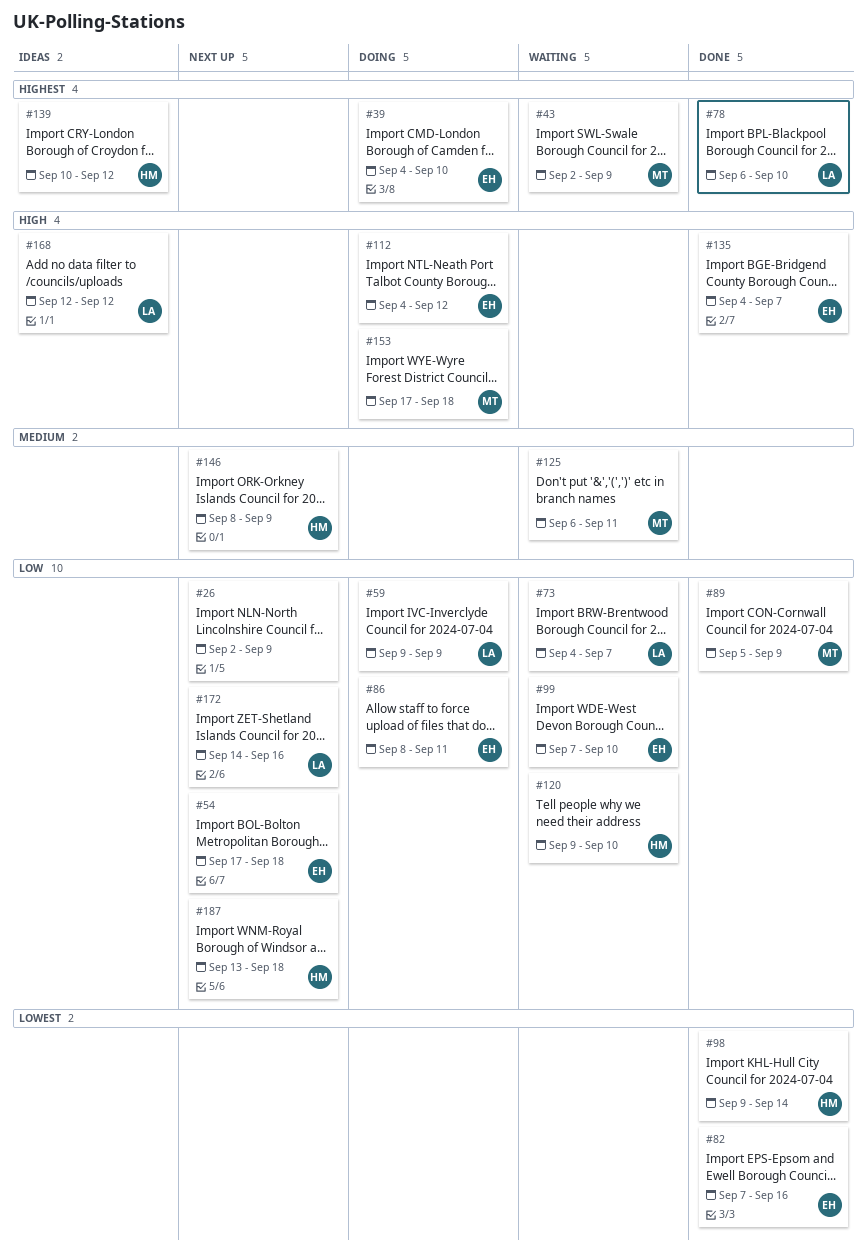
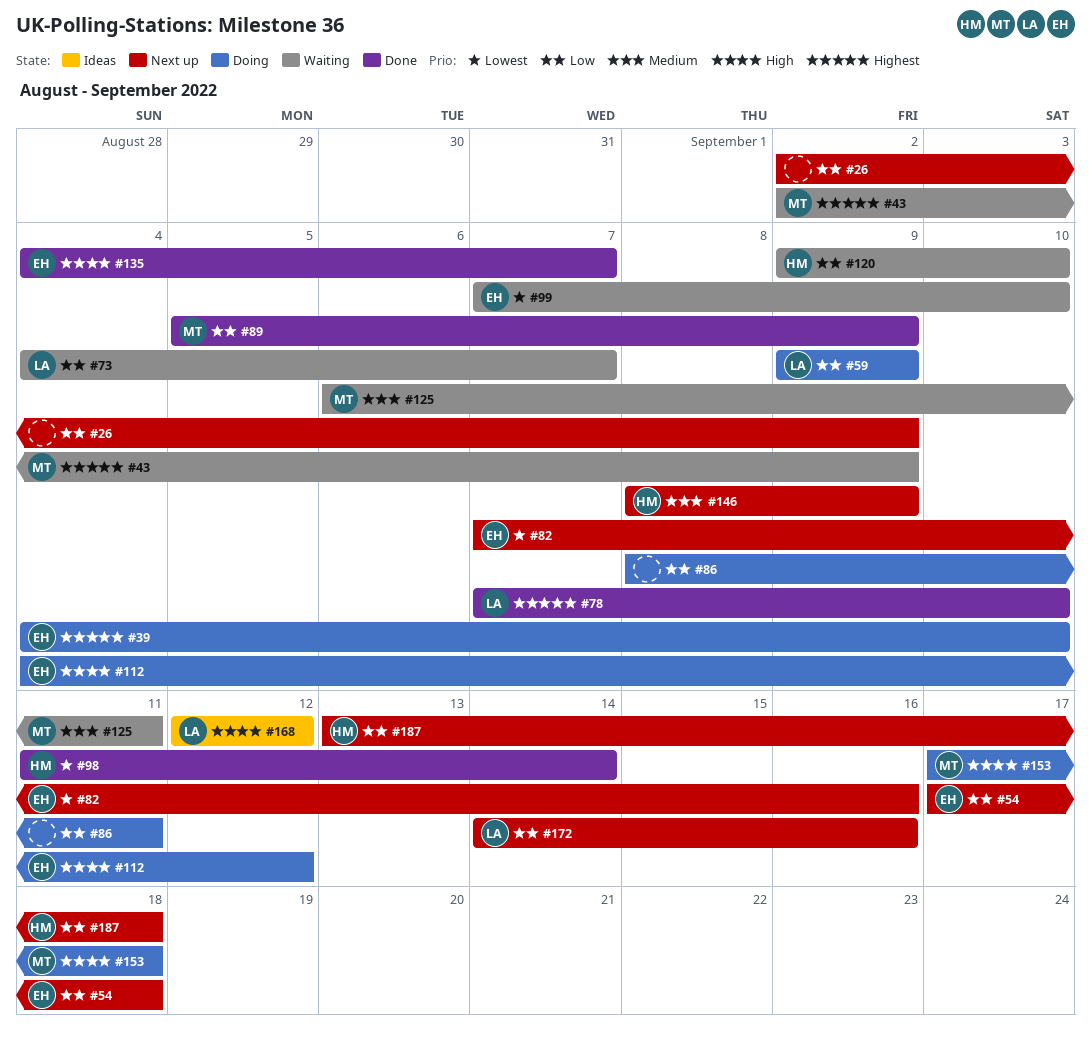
#78, start: Sep 6 -> Sep 7
#82, status: Done -> Next up
#86, owner: EH -> none
#98, start: Sep 9 -> Sep 11
#99, priority: Low -> Lowest
#139: present -> none

